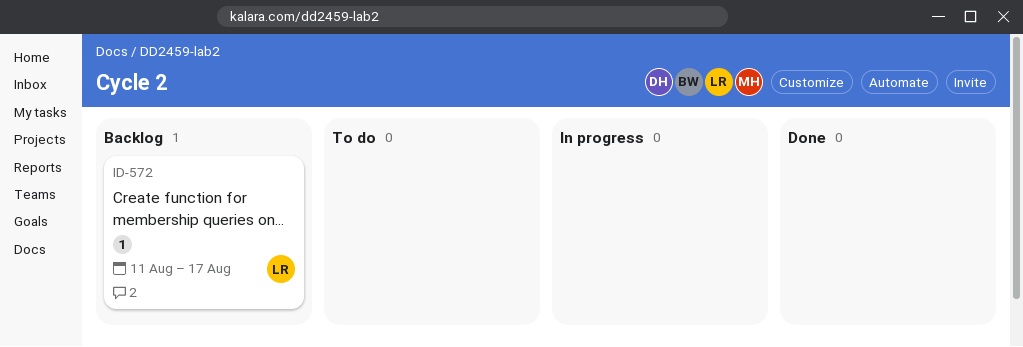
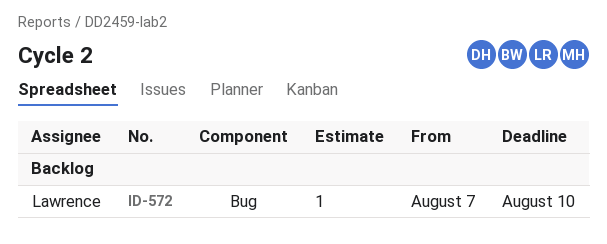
ID-572, start: Aug 11 -> Aug 7
ID-572, due: Aug 17 -> Aug 10

